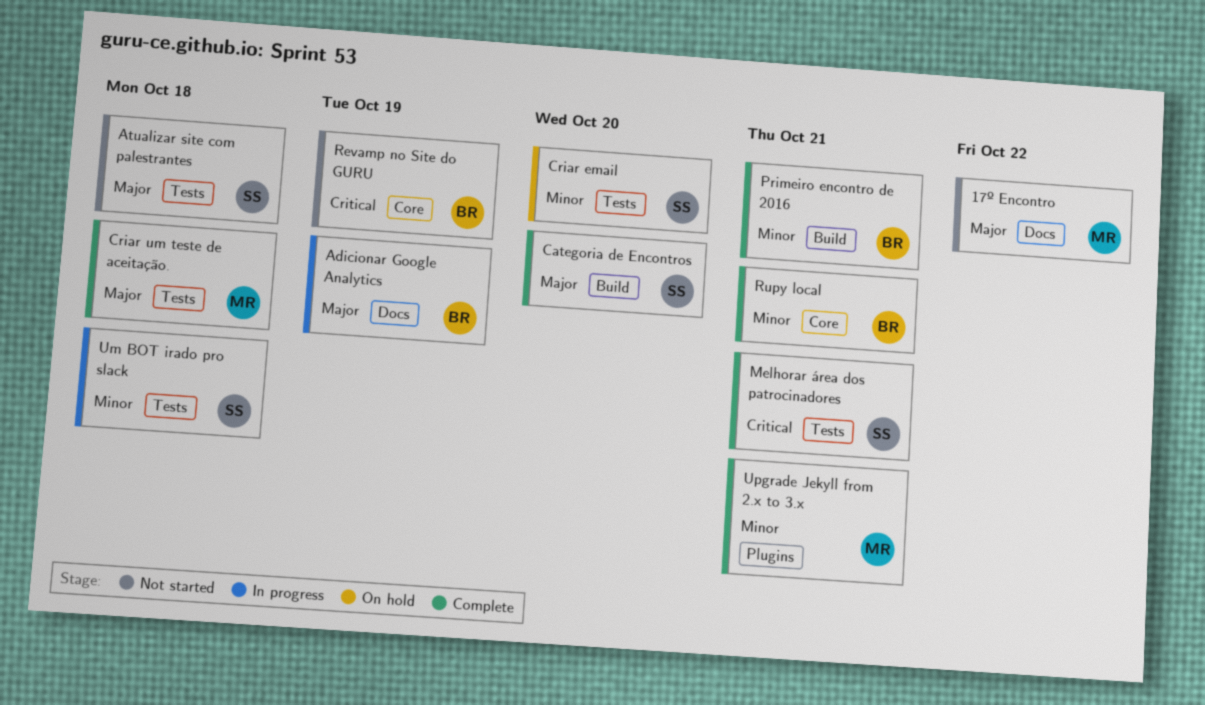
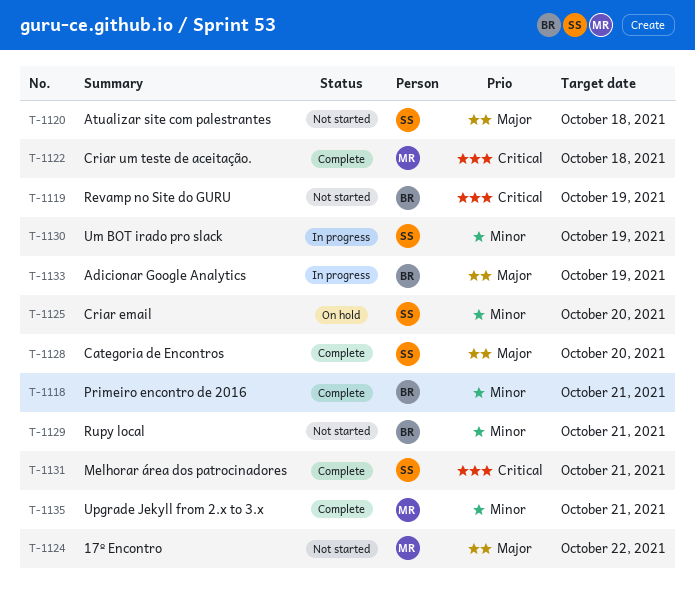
Criar um teste de aceitação., priority: Major -> Critical
Rupy local, status: Complete -> Not started
Um BOT irado pro slack, due: Oct 18 -> Oct 19

